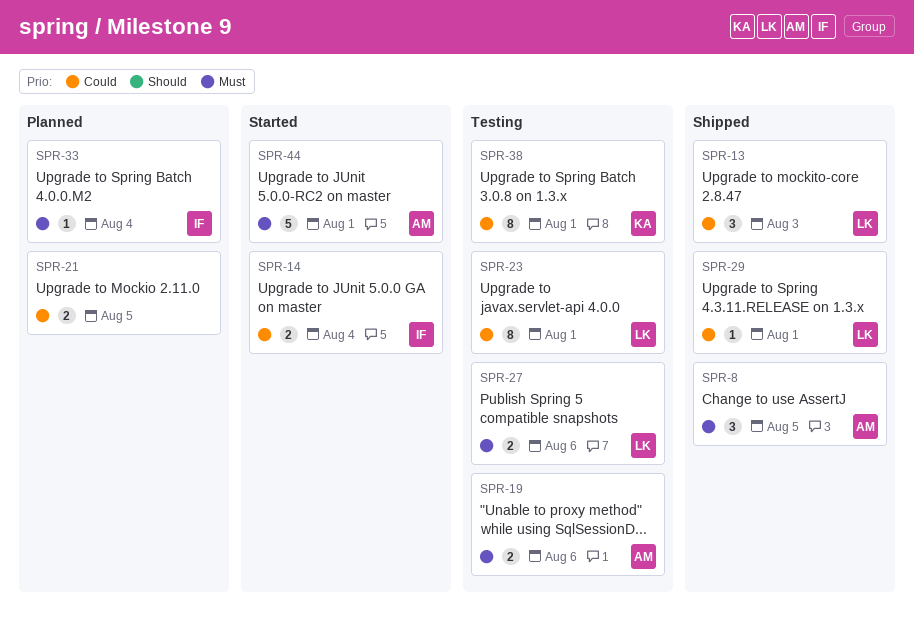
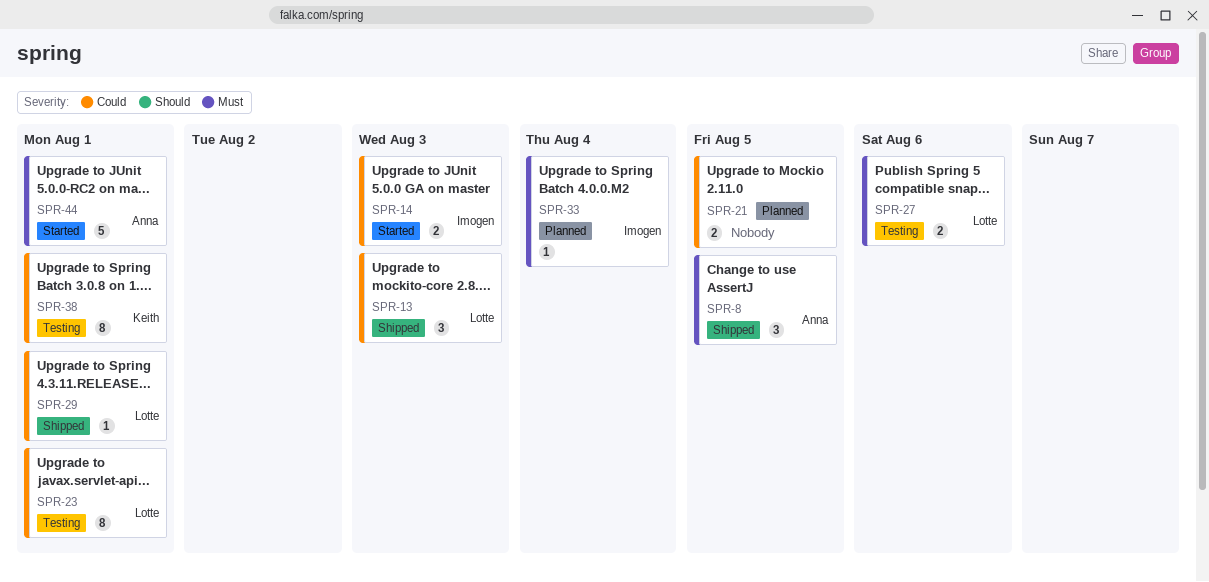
SPR-14, due: Aug 4 -> Aug 3
SPR-19: present -> none

